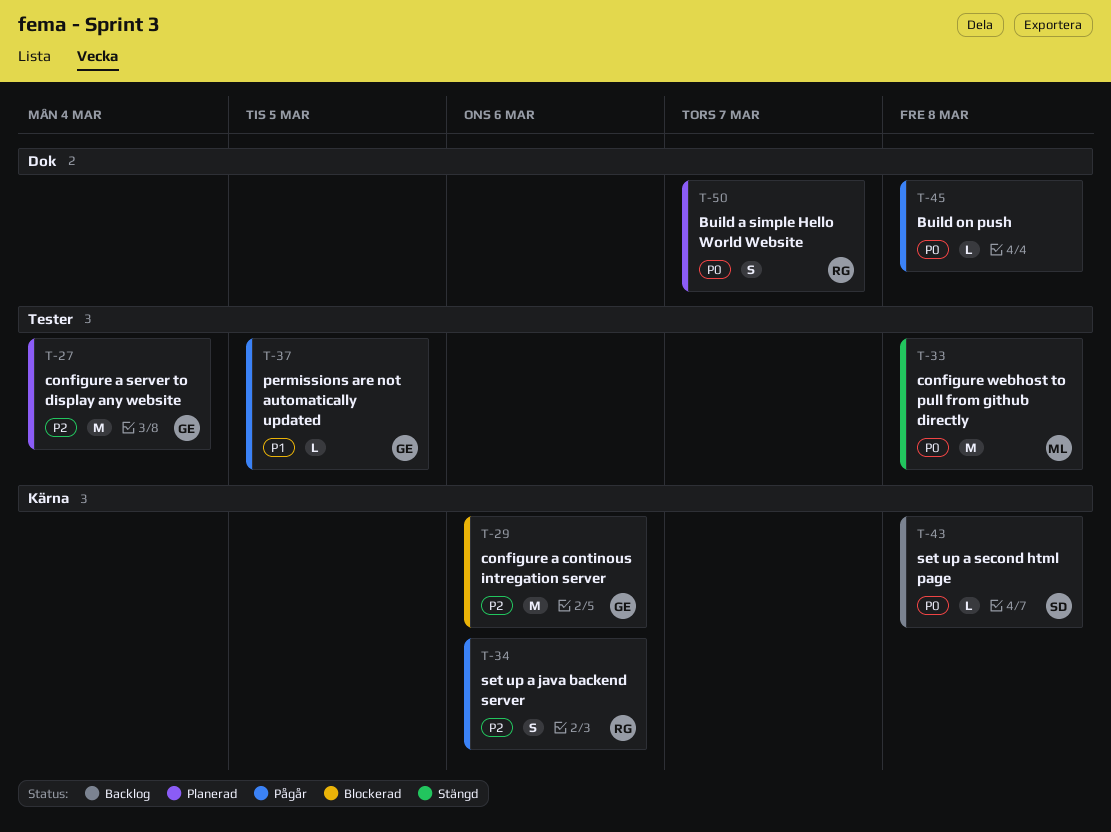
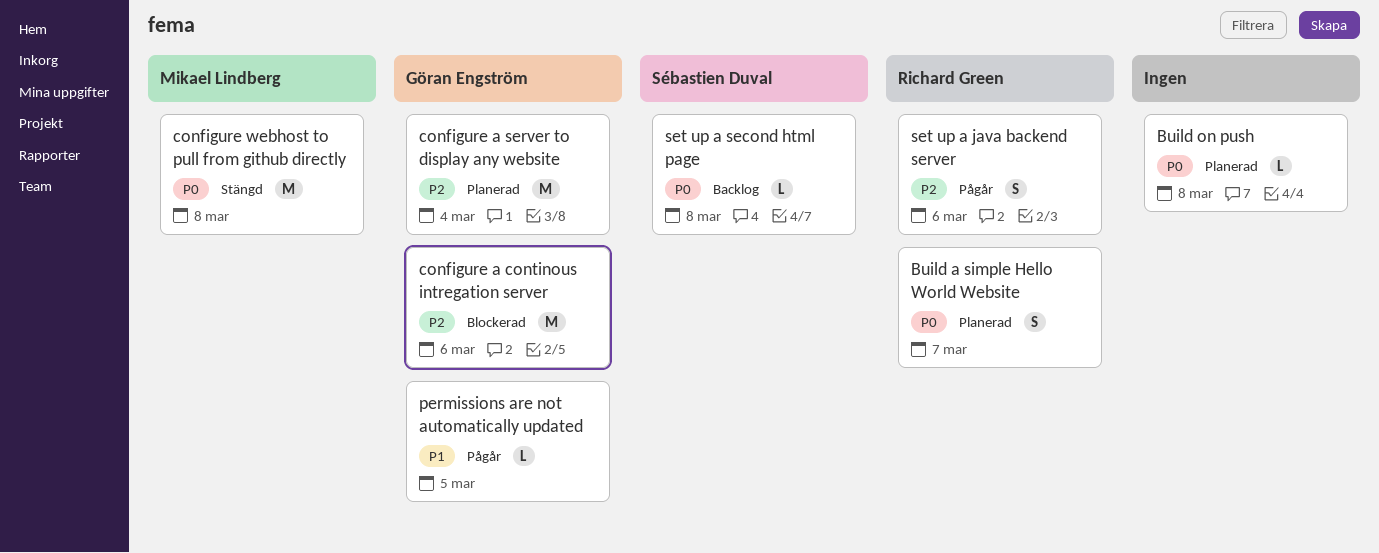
Build on push, status: Pågår -> Planerad

